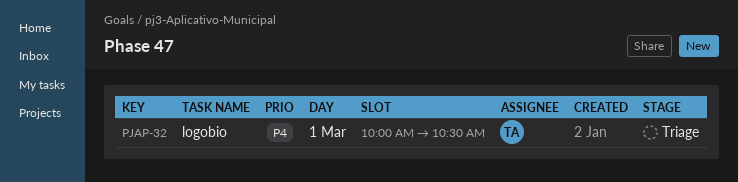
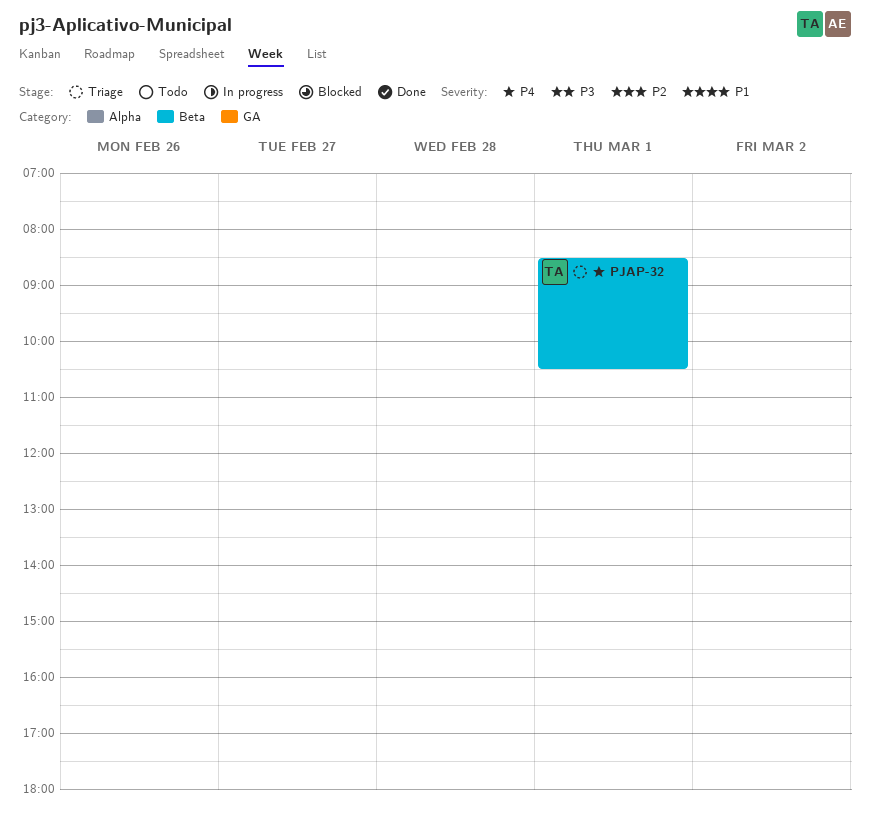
PJAP-32, begins: 10:00 -> 08:30

